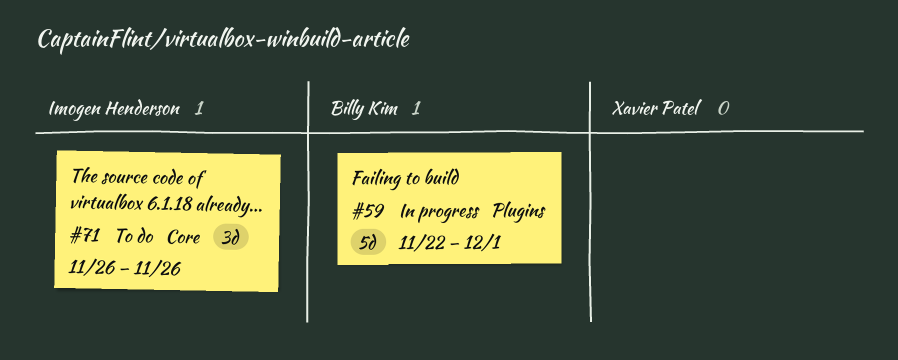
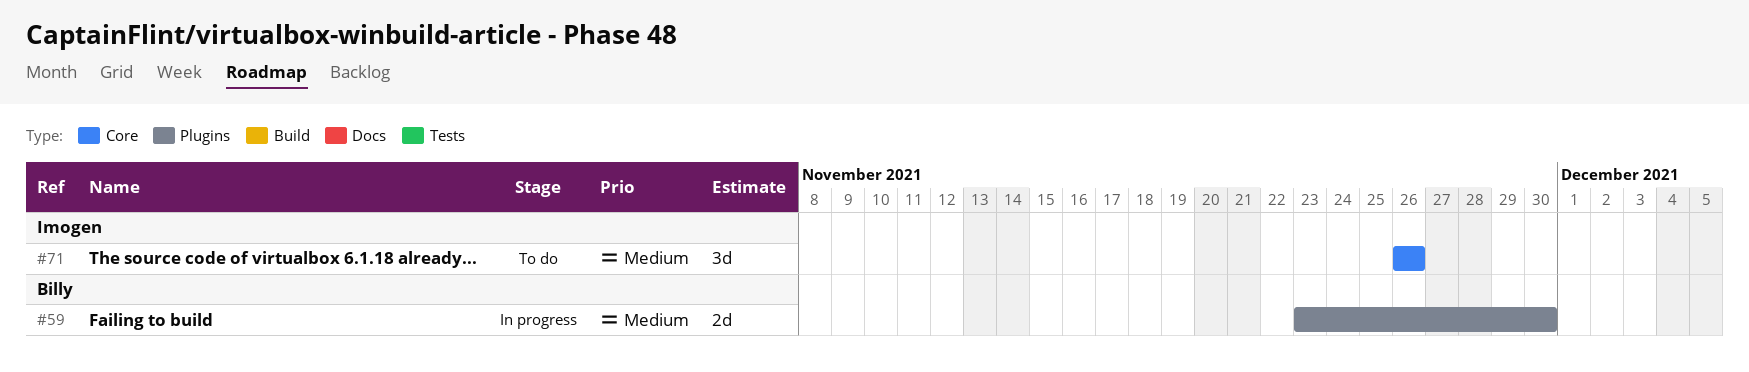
#59, estimate: 5d -> 2d
#59, start: Nov 22 -> Nov 23
#59, due: Dec 1 -> Nov 30

